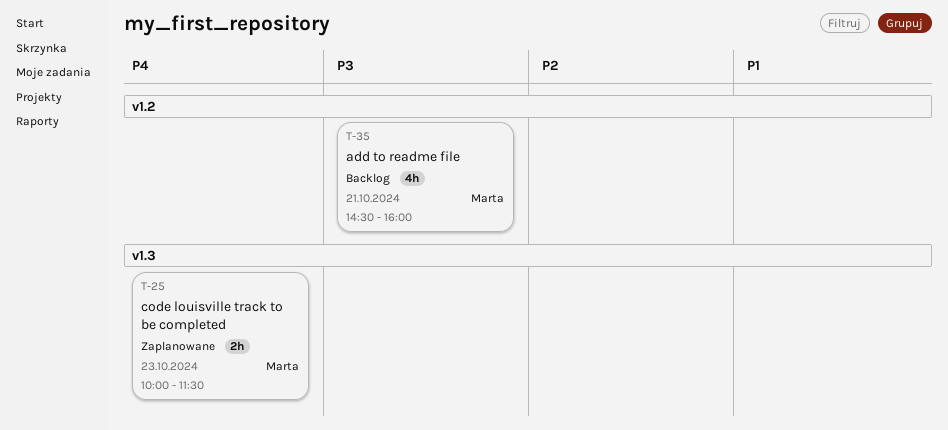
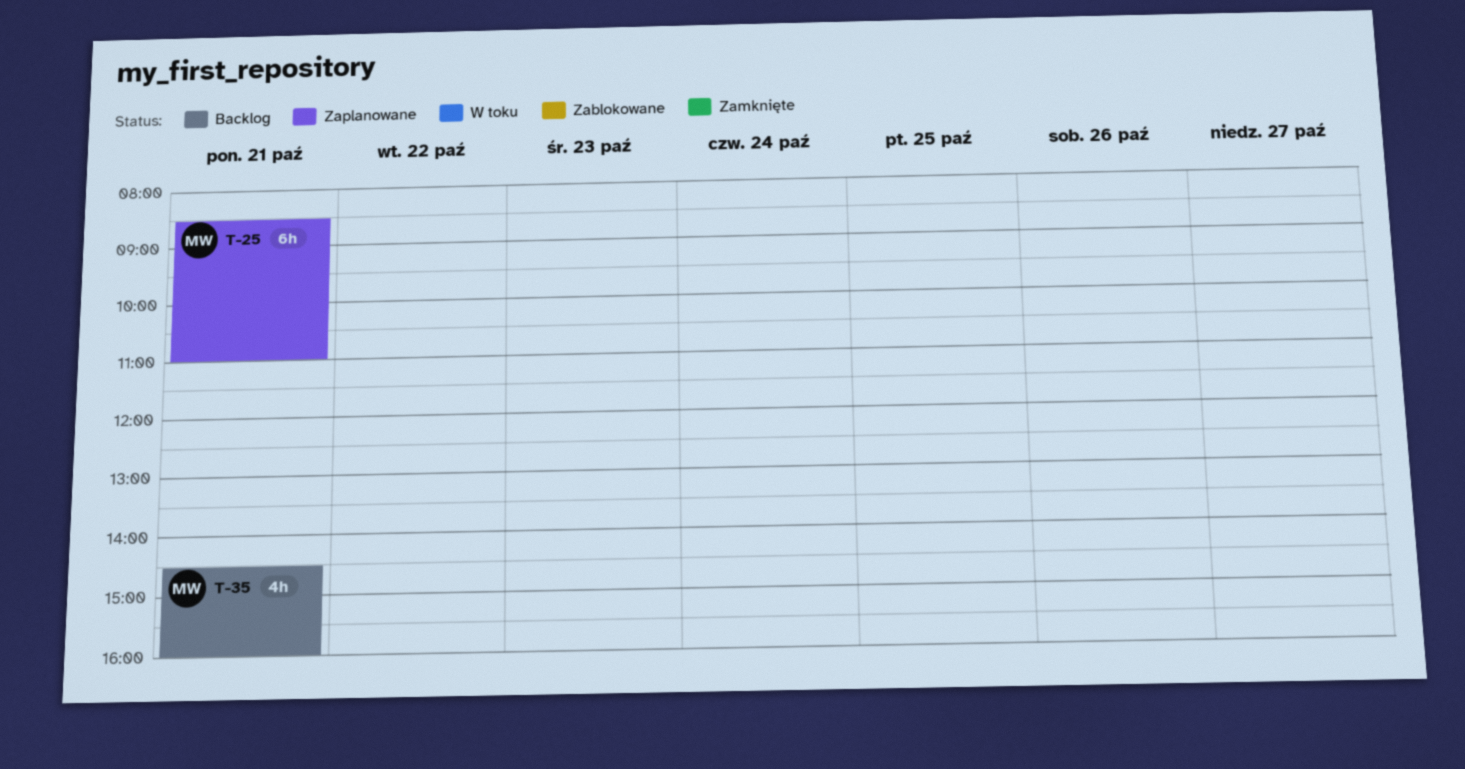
T-25, estimate: 2h -> 6h
T-25, day: Oct 23 -> Oct 21
T-25, begins: 10:00 -> 08:30
T-25, ends: 11:30 -> 11:00

